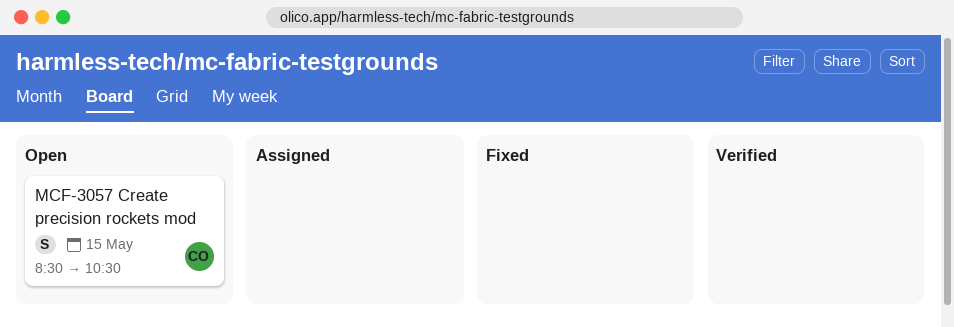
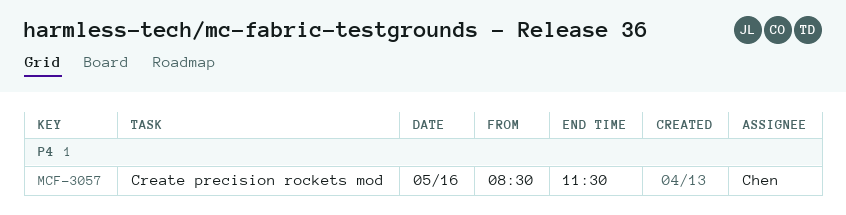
MCF-3057, day: May 15 -> May 16
MCF-3057, ends: 10:30 -> 11:30

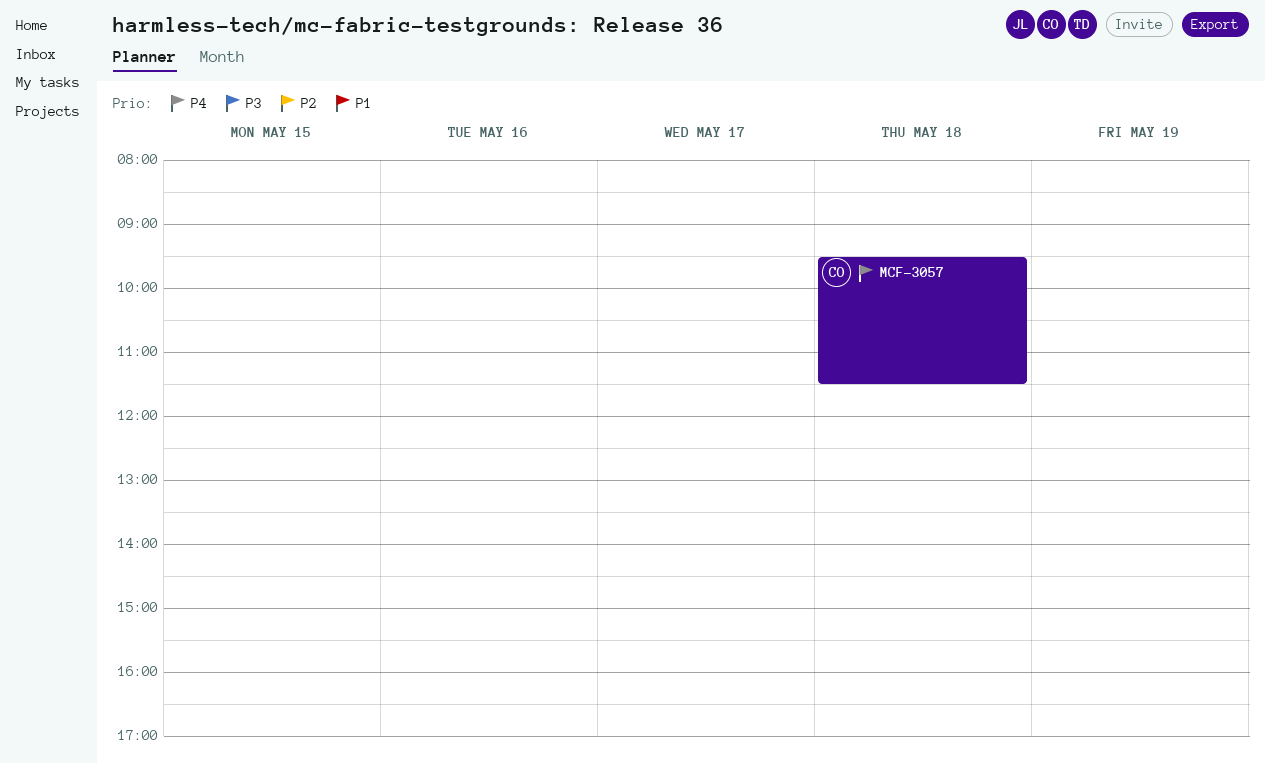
MCF-3057, day: May 16 -> May 18
MCF-3057, begins: 08:30 -> 09:30

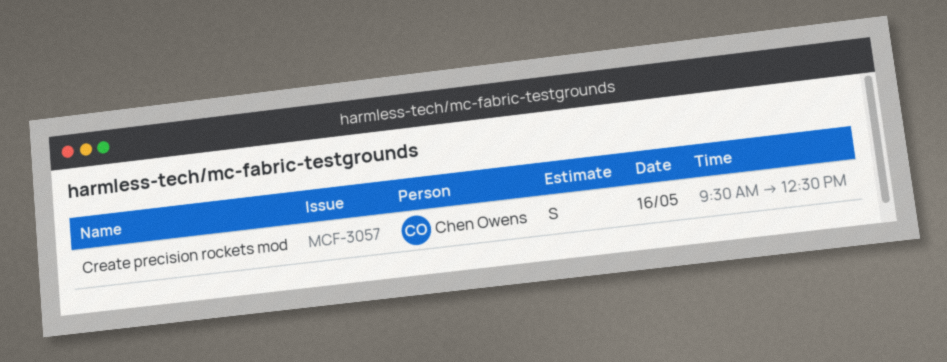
MCF-3057, day: May 18 -> May 16
MCF-3057, ends: 11:30 -> 12:30

